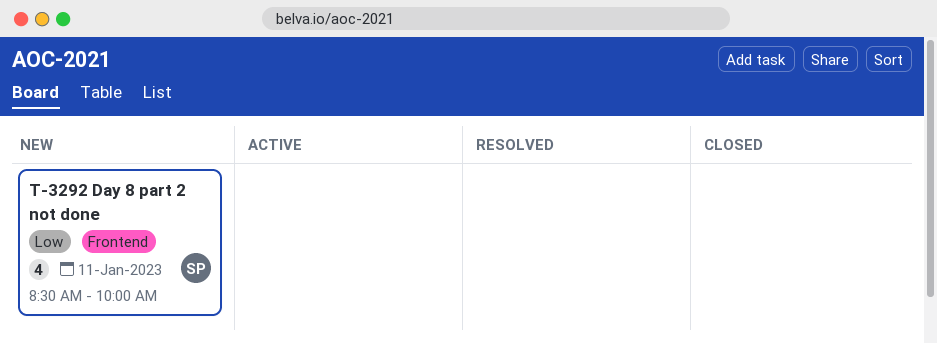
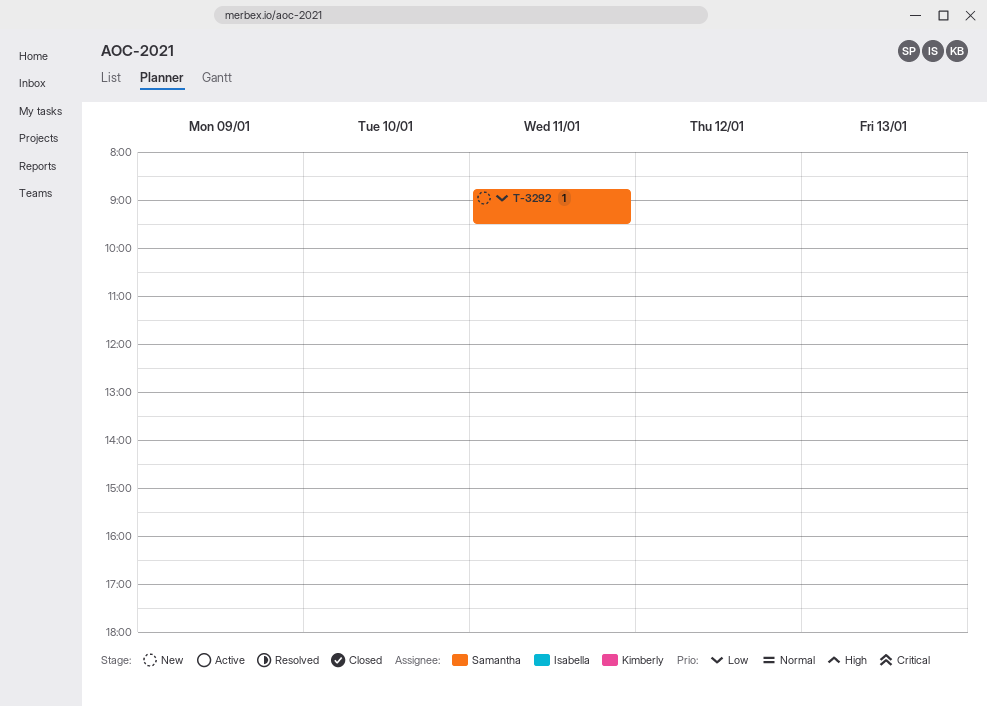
T-3292, estimate: 4 -> 1
T-3292, begins: 08:30 -> 08:45
T-3292, ends: 10:00 -> 09:30

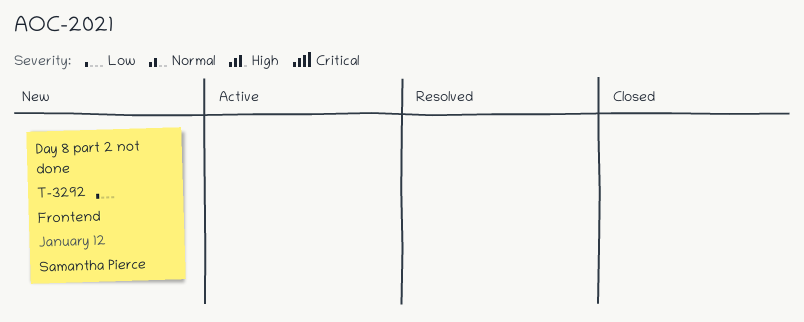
T-3292, day: Jan 11 -> Jan 12

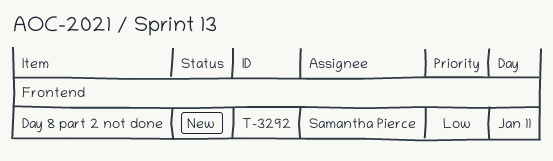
T-3292, day: Jan 12 -> Jan 11

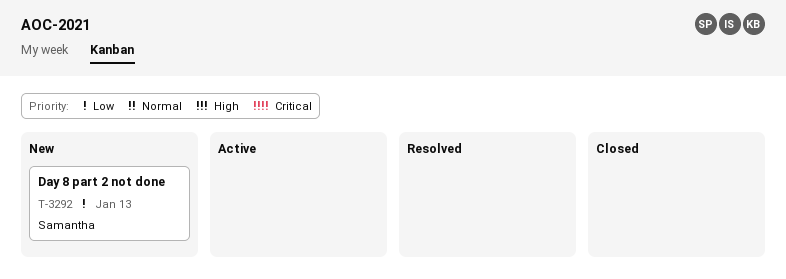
T-3292, day: Jan 11 -> Jan 13

